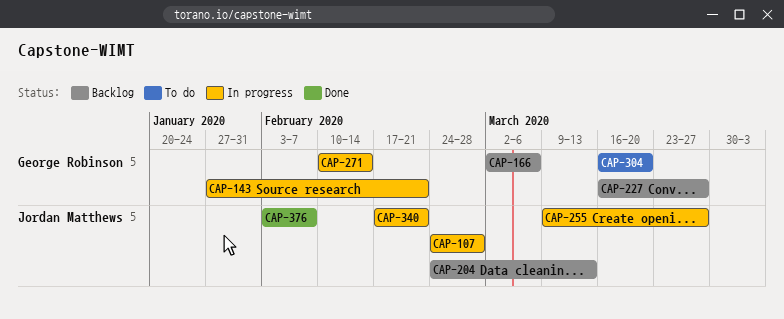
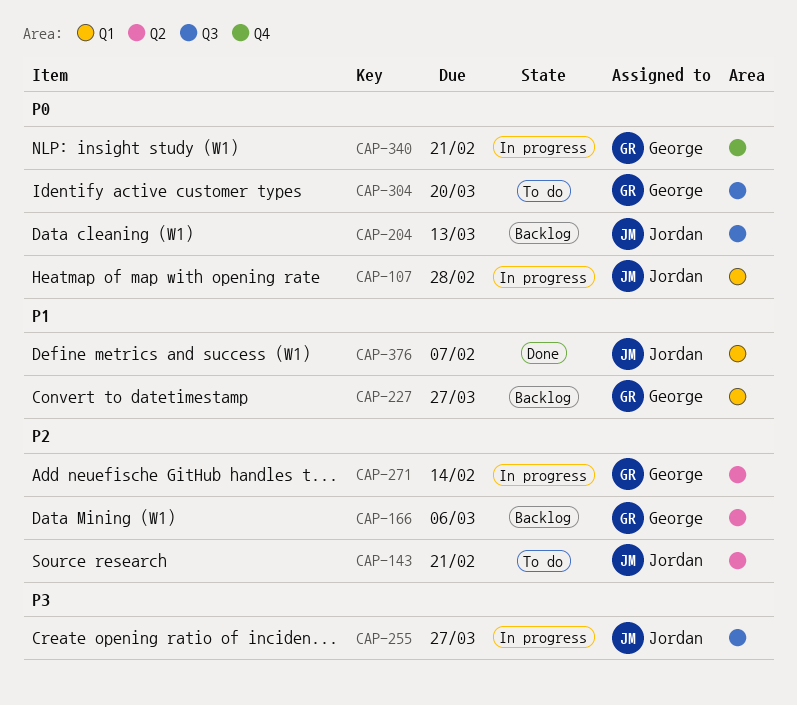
CAP-143, status: In progress -> To do
CAP-143, owner: George Robinson -> Jordan Matthews
CAP-340, owner: Jordan Matthews -> George Robinson

